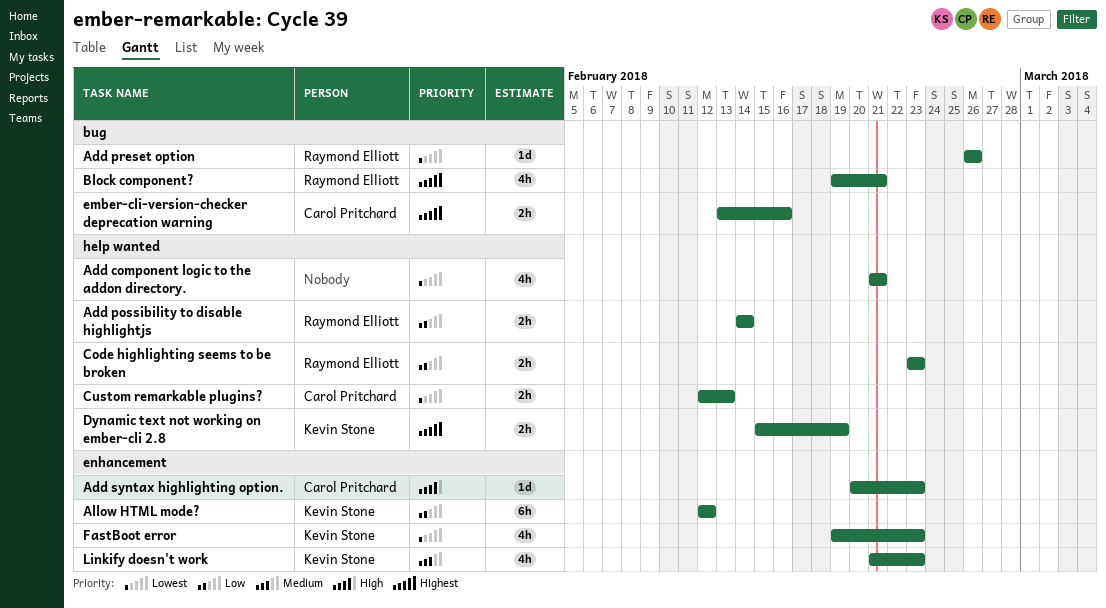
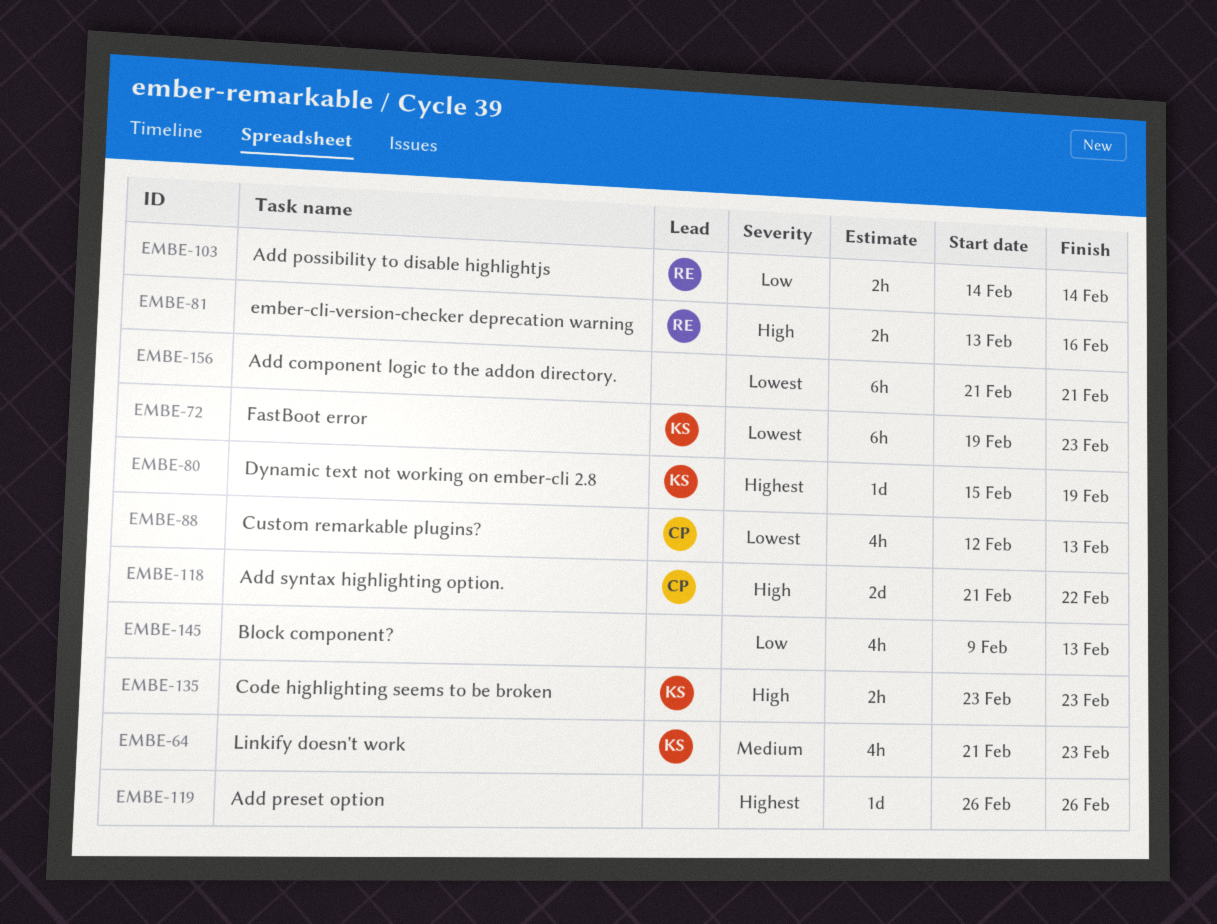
Add component logic to the addon directory., estimate: 4h -> 6h
Add preset option, owner: Raymond Elliott -> none
Add preset option, priority: Lowest -> Highest
Add syntax highlighting option., estimate: 1d -> 2d
Add syntax highlighting option., start: Feb 20 -> Feb 21
Add syntax highlighting option., due: Feb 23 -> Feb 22
Allow HTML mode?: present -> none
Block component?, owner: Raymond Elliott -> none
Block component?, priority: Highest -> Low
Block component?, start: Feb 19 -> Feb 9
Block component?, due: Feb 21 -> Feb 13
Code highlighting seems to be broken, owner: Raymond Elliott -> Kevin Stone
Code highlighting seems to be broken, priority: Low -> High
Custom remarkable plugins?, estimate: 2h -> 4h
Dynamic text not working on ember-cli 2.8, estimate: 2h -> 1d
ember-cli-version-checker deprecation warning, owner: Carol Pritchard -> Raymond Elliott
ember-cli-version-checker deprecation warning, priority: Highest -> High
FastBoot error, estimate: 4h -> 6h

